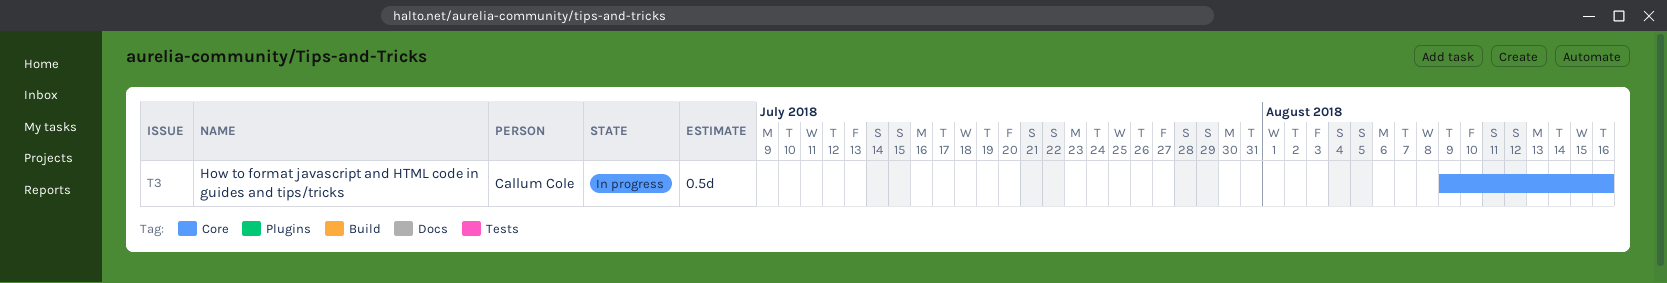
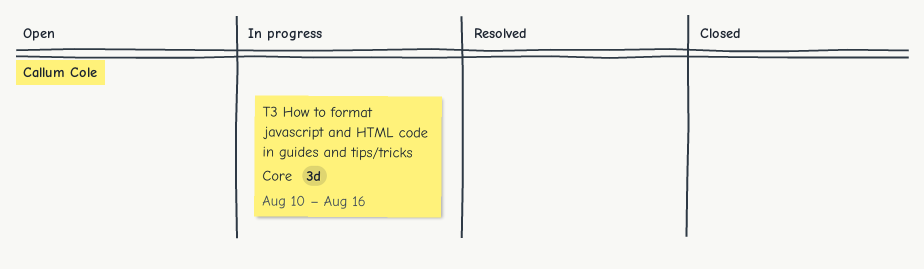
T3, estimate: 0.5d -> 3d
T3, start: Aug 9 -> Aug 10

